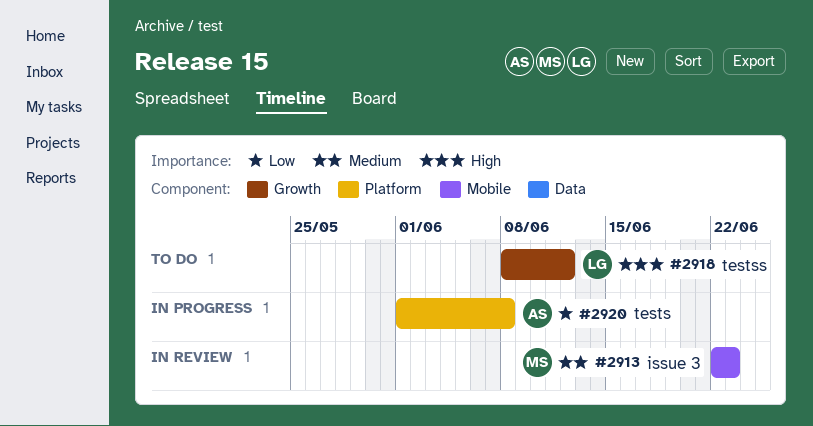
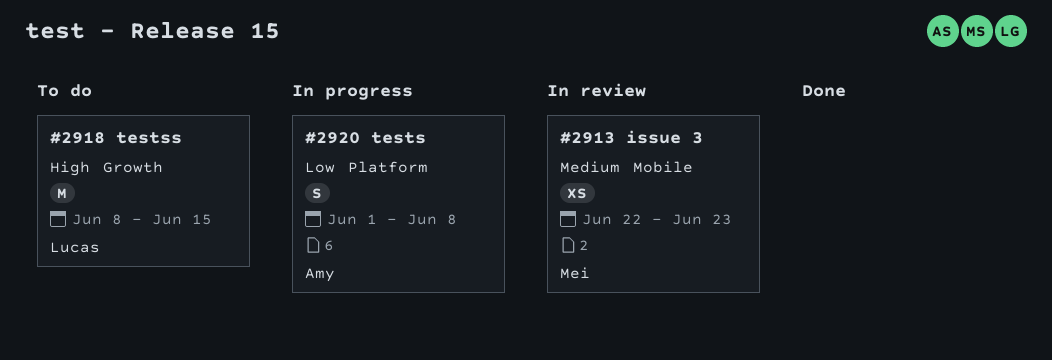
#2918, due: Jun 12 -> Jun 15

